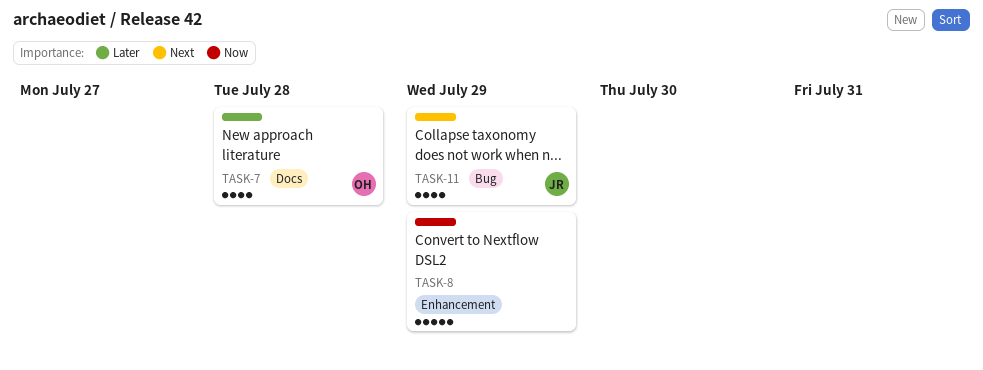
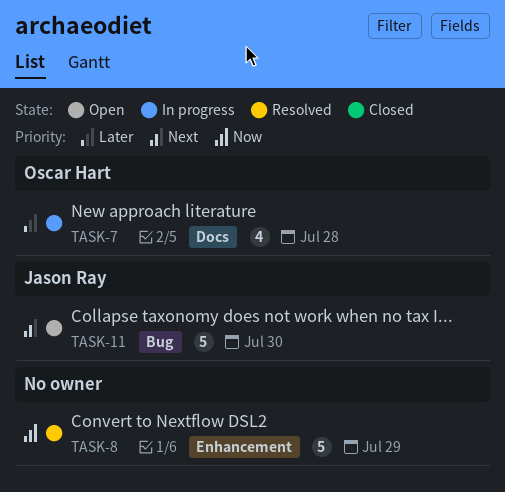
TASK-11, estimate: 4 -> 5
TASK-11, due: Jul 29 -> Jul 30

